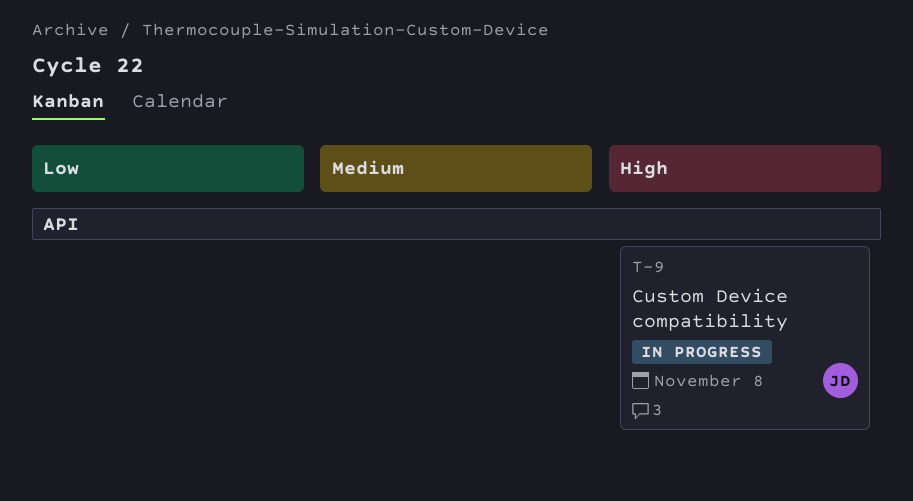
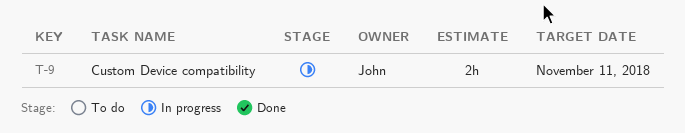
T-9, due: Nov 8 -> Nov 11

